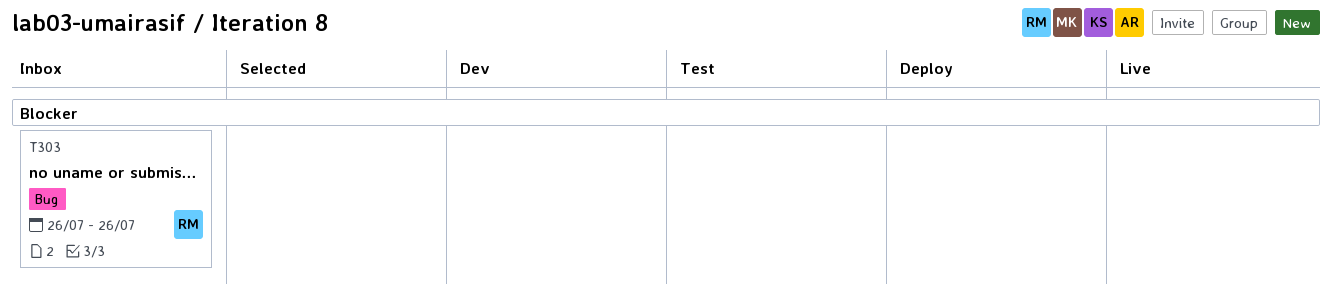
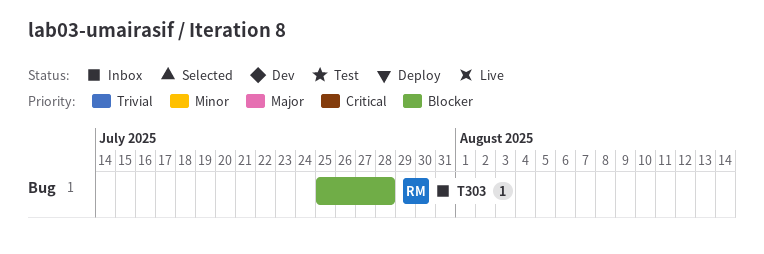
T303, start: Jul 26 -> Jul 25
T303, due: Jul 26 -> Jul 28

